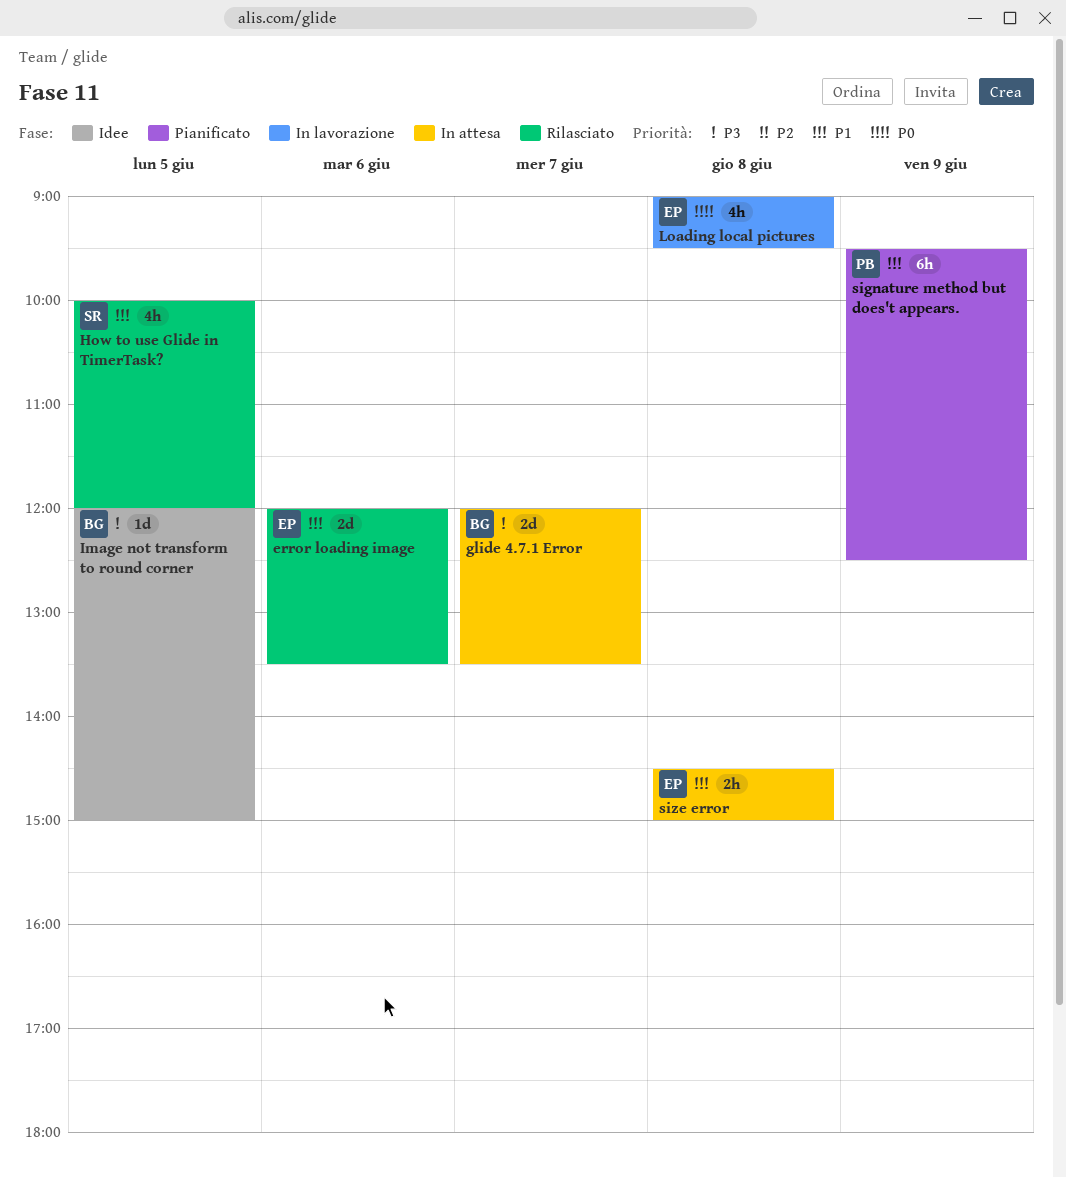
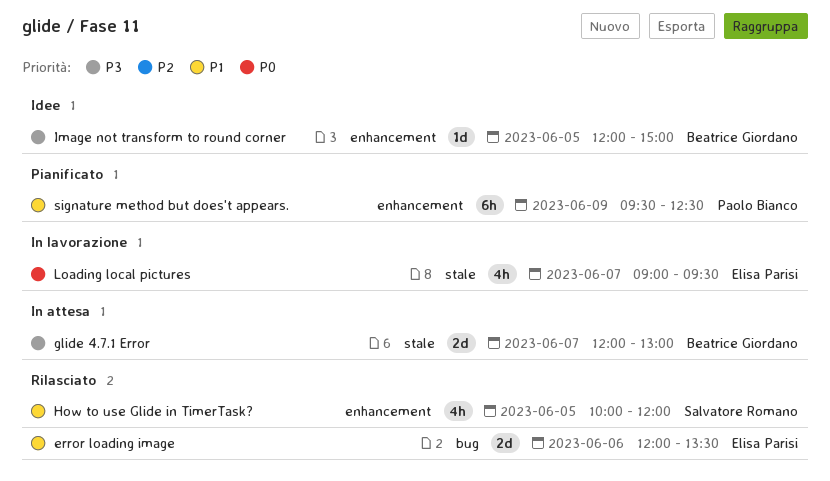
glide 4.7.1 Error, ends: 13:30 -> 13:00
Loading local pictures, day: Jun 8 -> Jun 7
size error: present -> none

